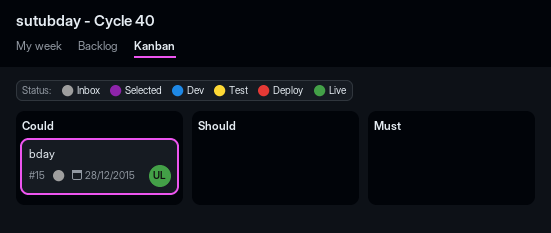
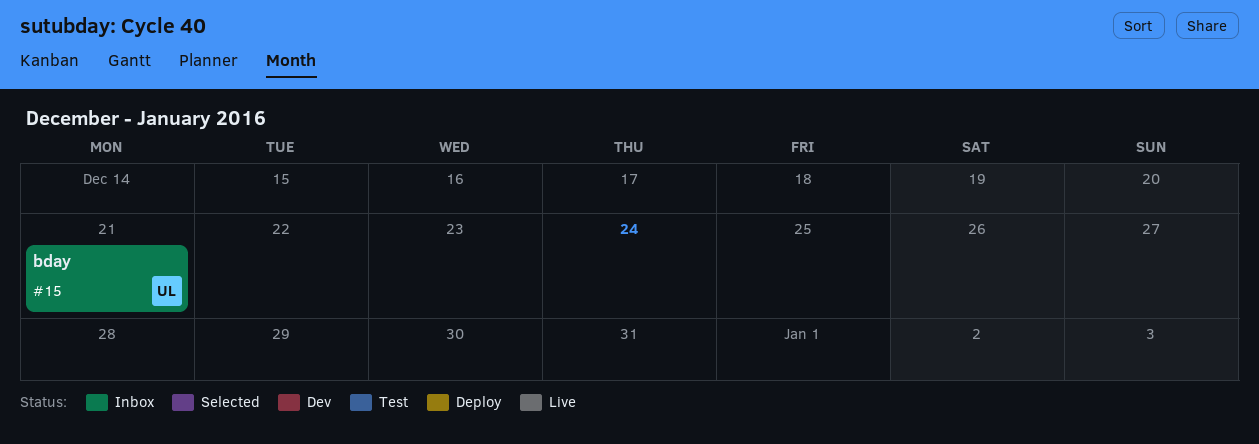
#15, due: Dec 28 -> Dec 21

